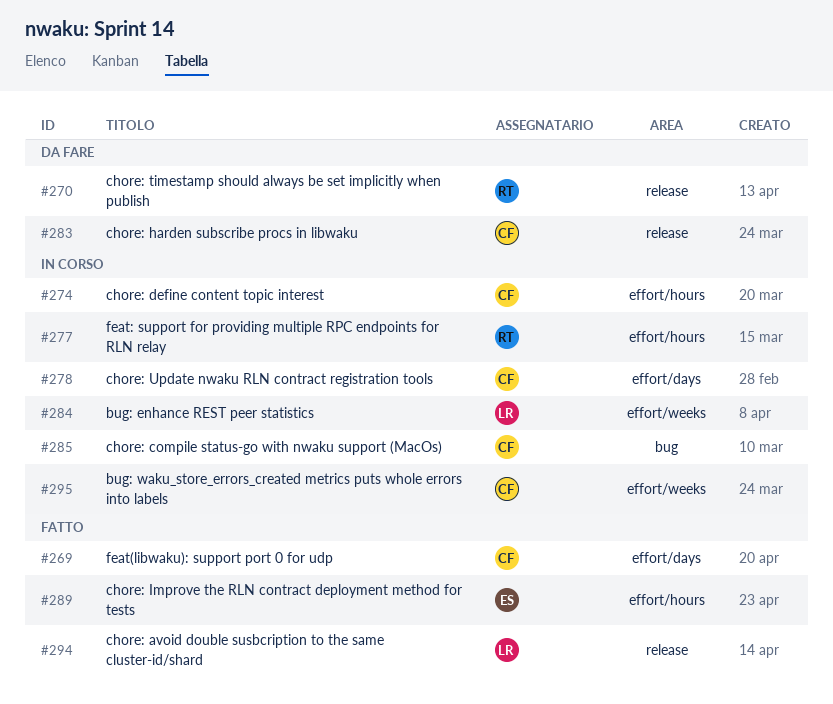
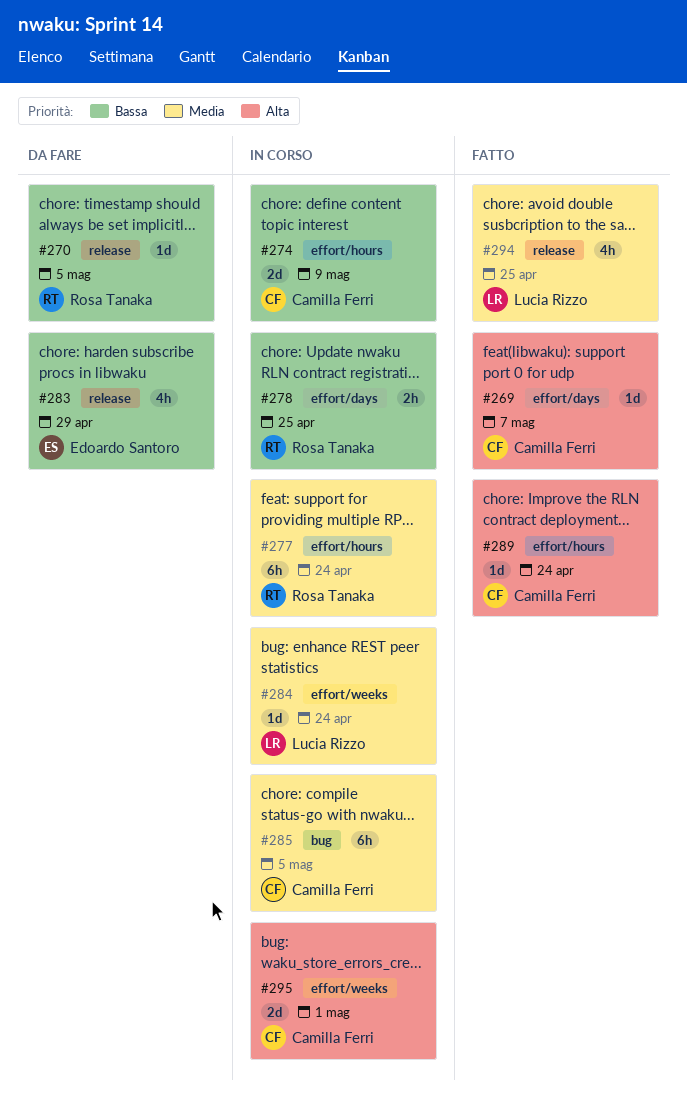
#278, owner: Camilla Ferri -> Rosa Tanaka
#283, owner: Camilla Ferri -> Edoardo Santoro
#289, owner: Edoardo Santoro -> Camilla Ferri

